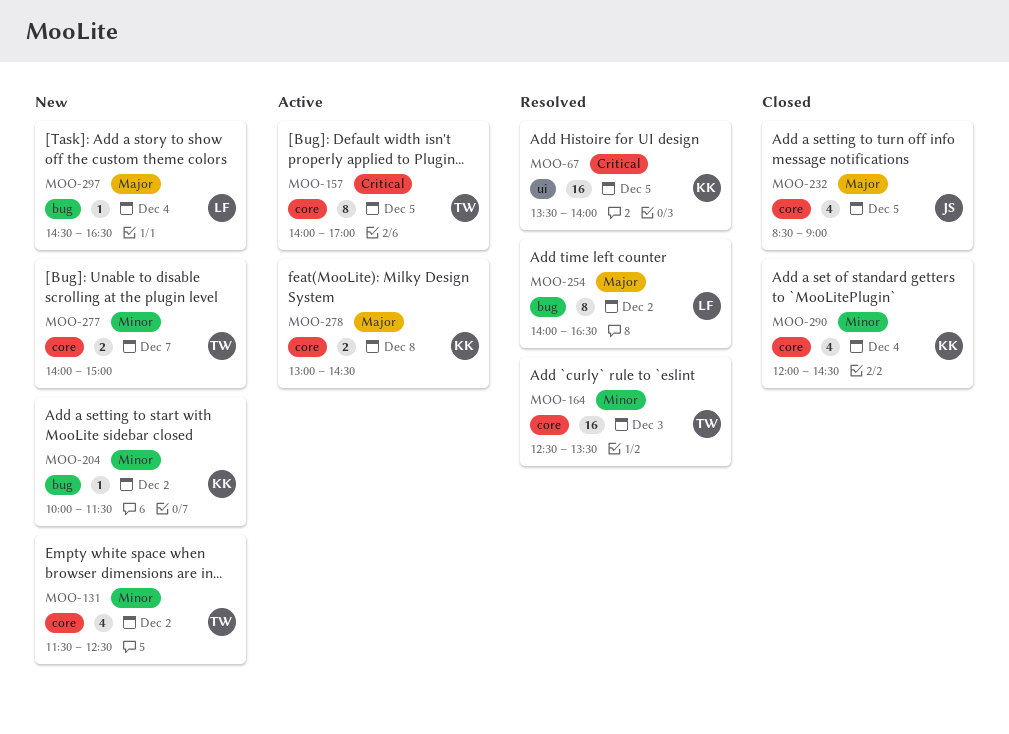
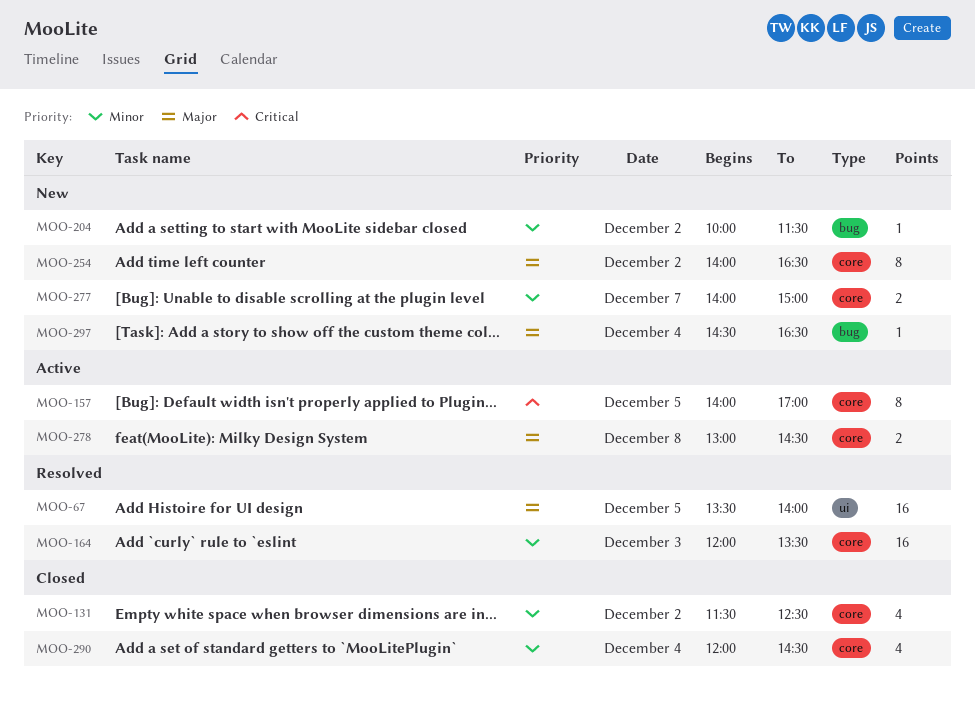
MOO-67, priority: Critical -> Major
MOO-131, status: New -> Closed
MOO-164, begins: 12:30 -> 12:00
MOO-232: present -> none
MOO-254, status: Resolved -> New
MOO-254, label: bug -> core

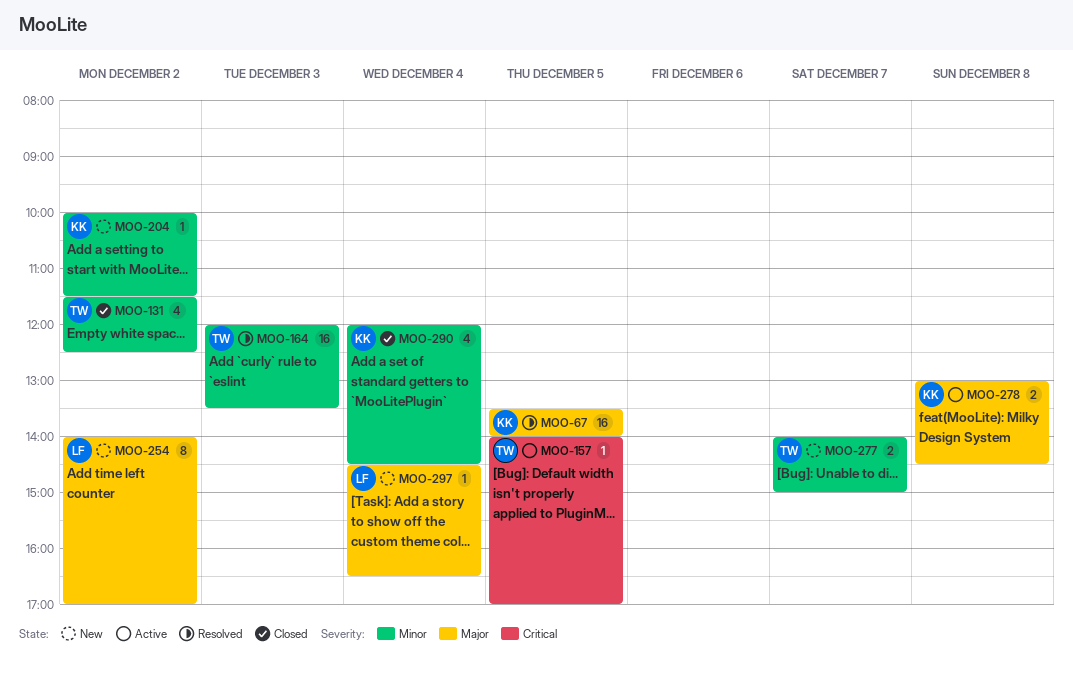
MOO-157, estimate: 8 -> 1
MOO-254, ends: 16:30 -> 17:00

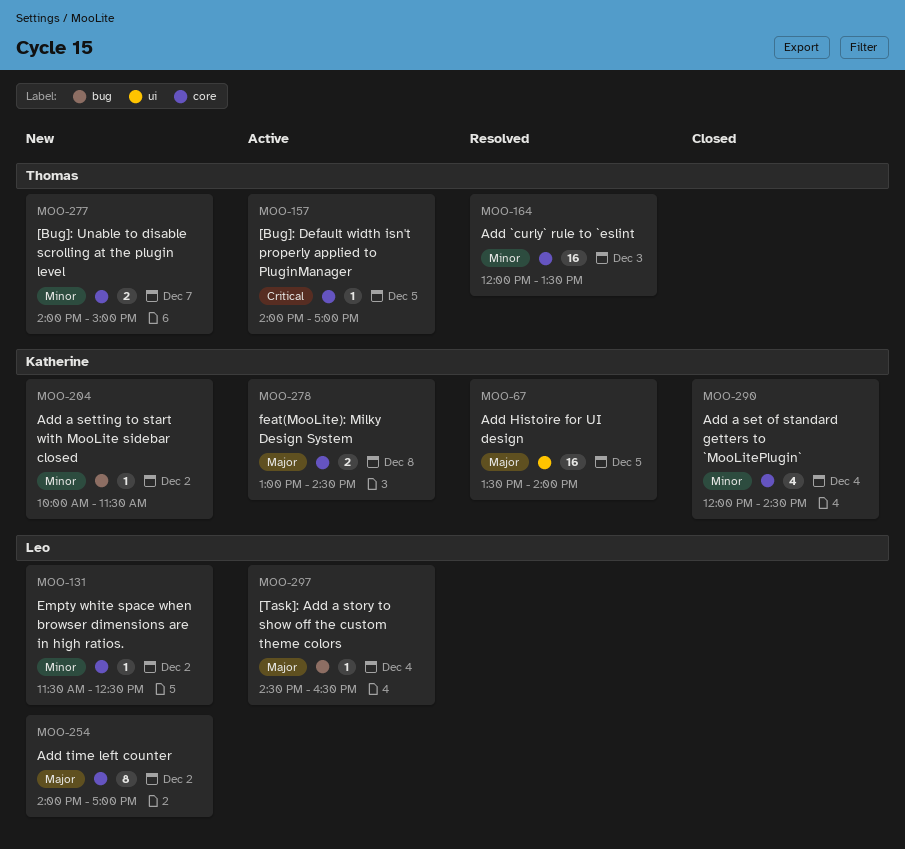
MOO-131, status: Closed -> New
MOO-131, owner: Thomas -> Leo
MOO-131, estimate: 4 -> 1
MOO-297, status: New -> Active

